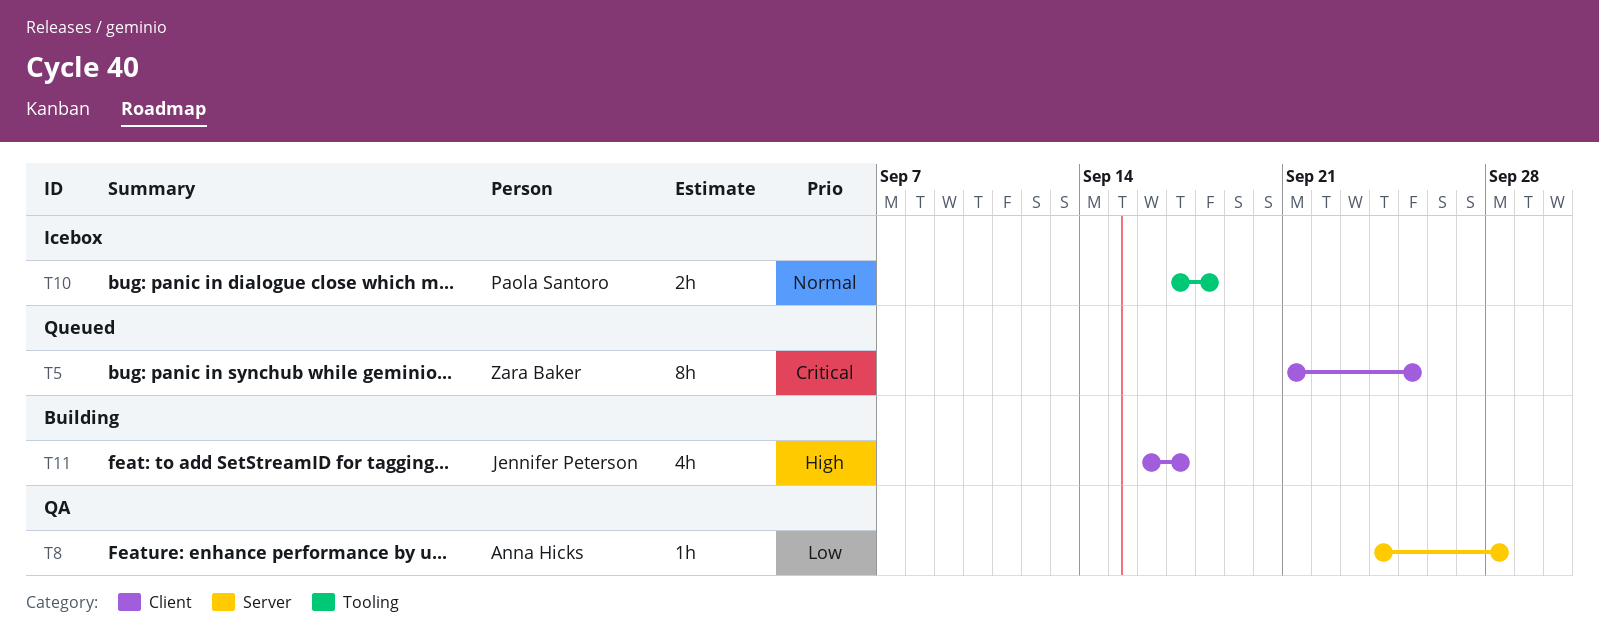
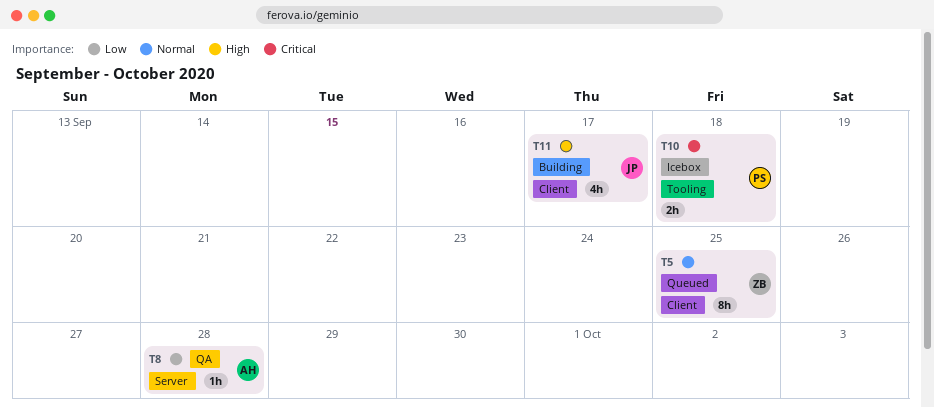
T5, priority: Critical -> Normal
T10, priority: Normal -> Critical

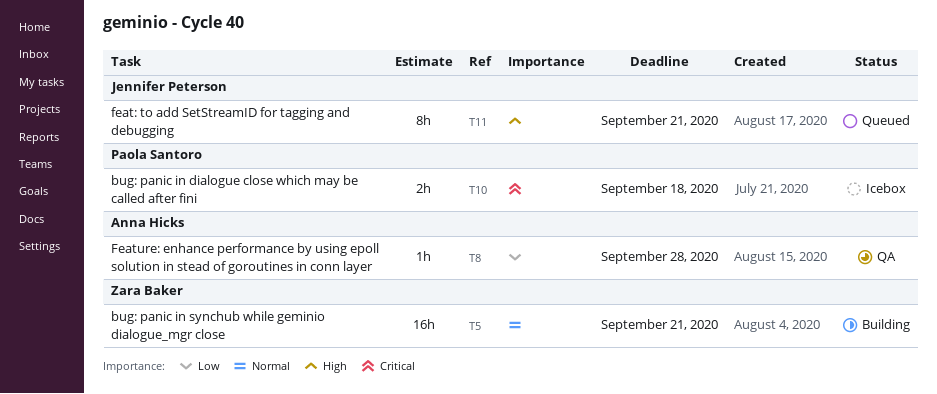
T5, status: Queued -> Building
T5, estimate: 8h -> 16h
T5, due: Sep 25 -> Sep 21
T11, status: Building -> Queued
T11, estimate: 4h -> 8h
T11, due: Sep 17 -> Sep 21

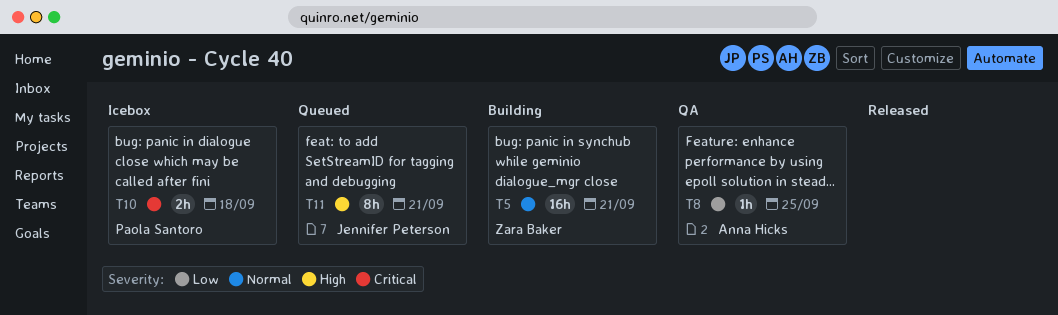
T8, due: Sep 28 -> Sep 25

